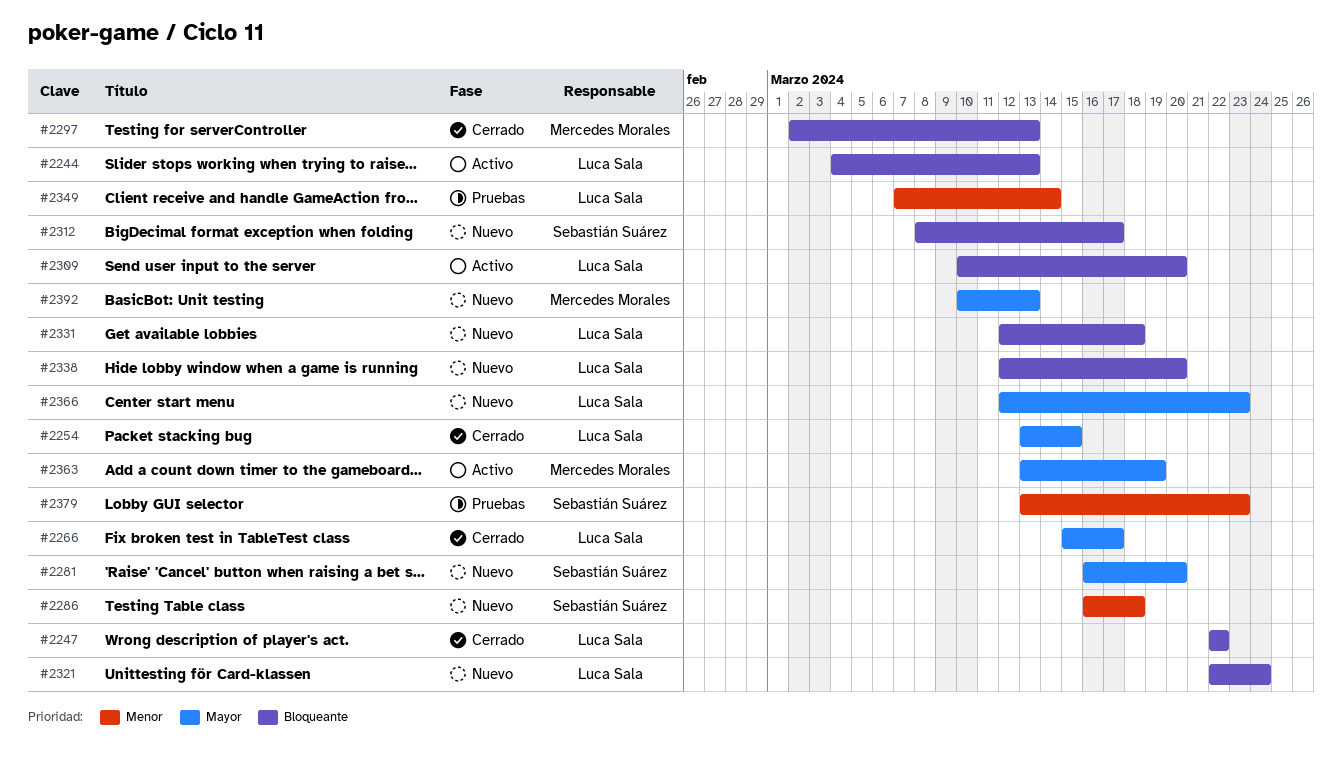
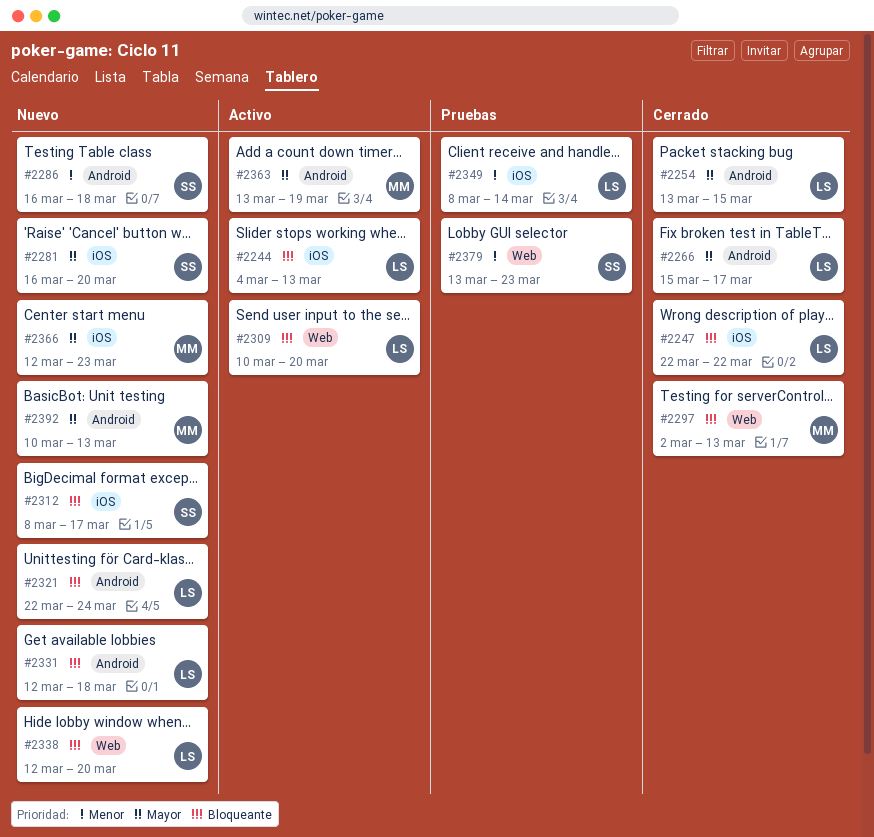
#2349, start: Mar 7 -> Mar 8
#2366, owner: Luca Sala -> Mercedes Morales

